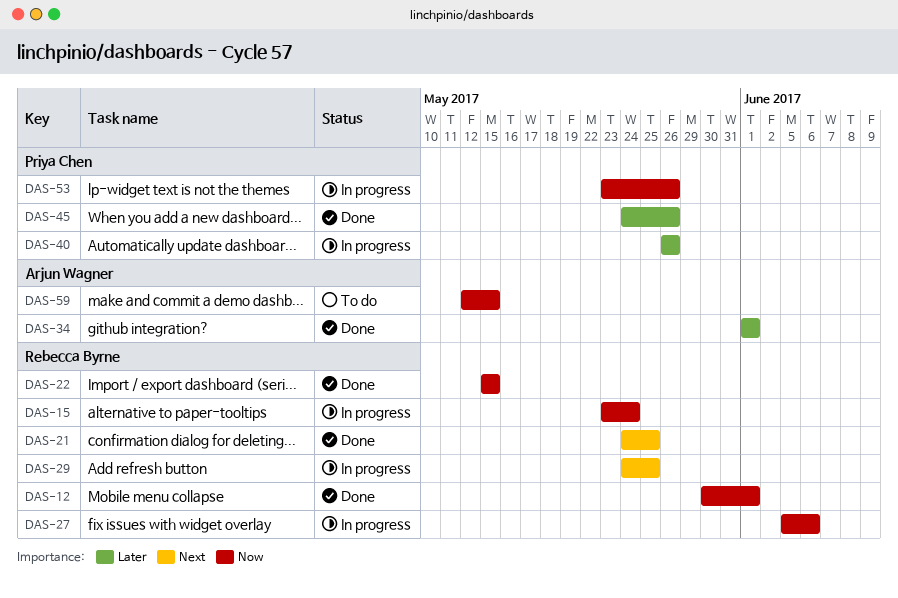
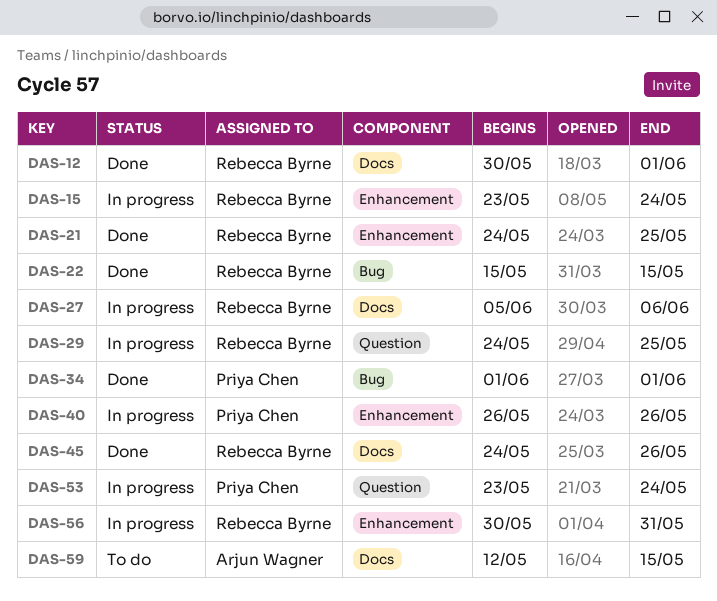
DAS-34, owner: Arjun Wagner -> Priya Chen
DAS-45, owner: Priya Chen -> Rebecca Byrne
DAS-53, due: May 26 -> May 24
DAS-56: none -> present

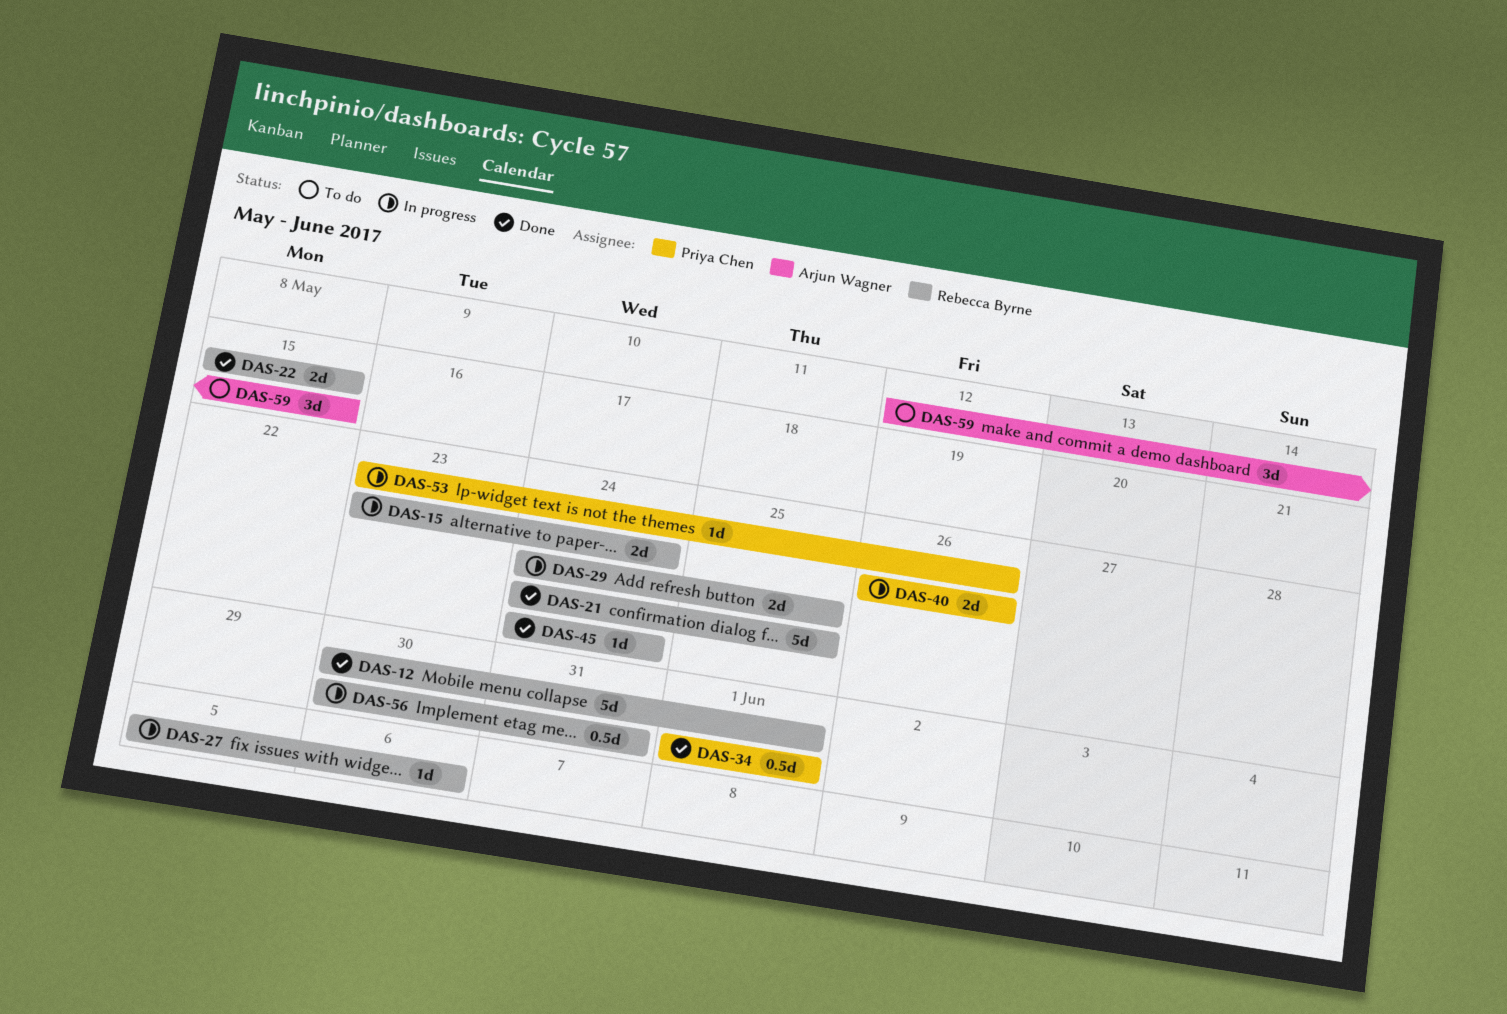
DAS-45, due: May 26 -> May 24
DAS-53, due: May 24 -> May 26

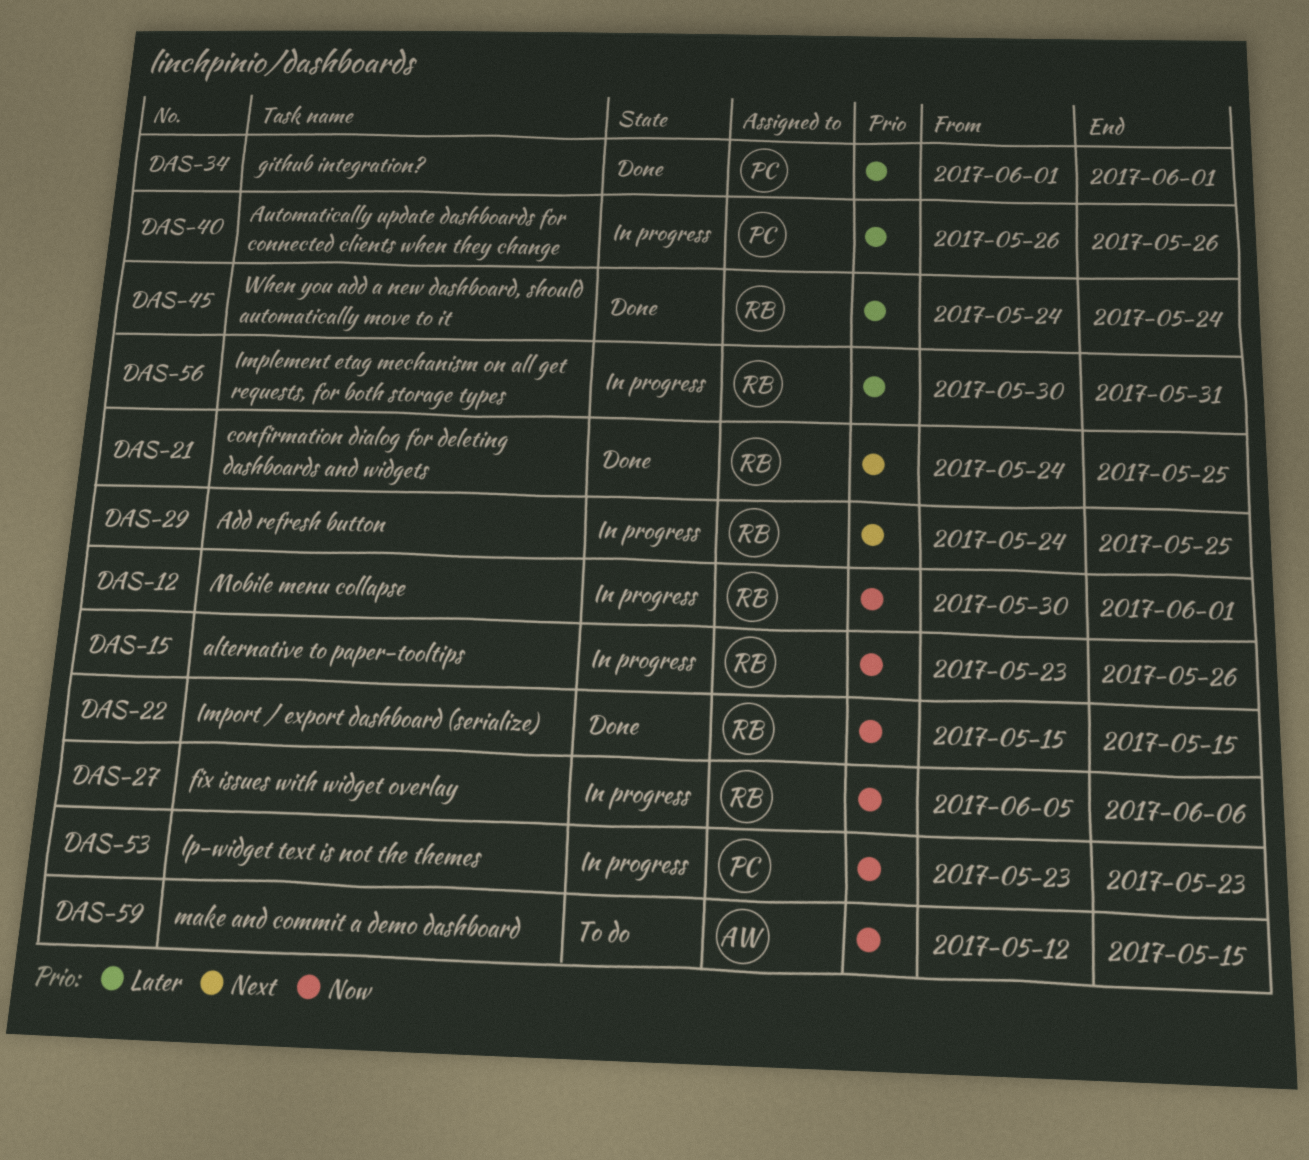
DAS-12, status: Done -> In progress
DAS-15, due: May 24 -> May 26
DAS-53, due: May 26 -> May 23

